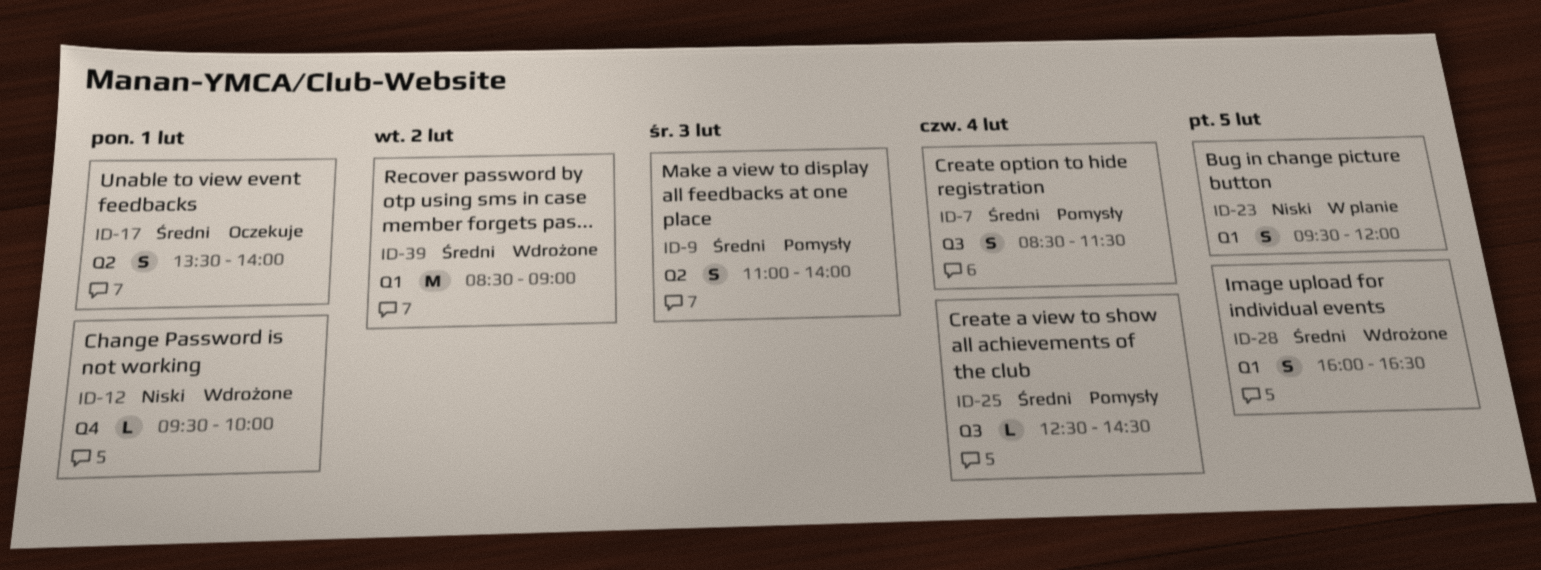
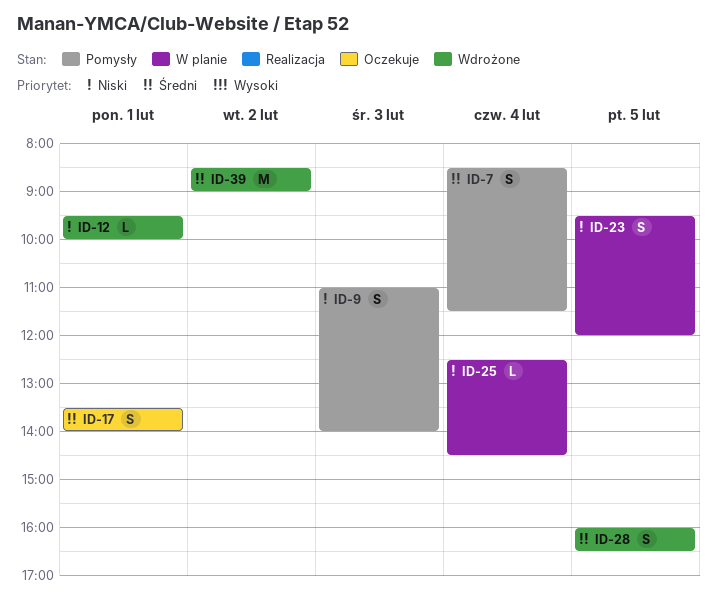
ID-9, priority: Średni -> Niski
ID-25, status: Pomysły -> W planie
ID-25, priority: Średni -> Niski

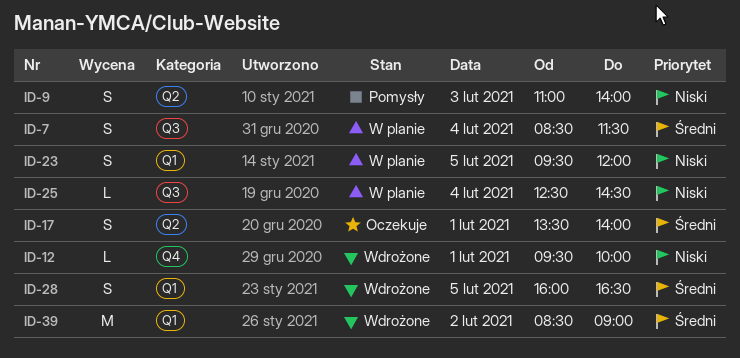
ID-7, status: Pomysły -> W planie

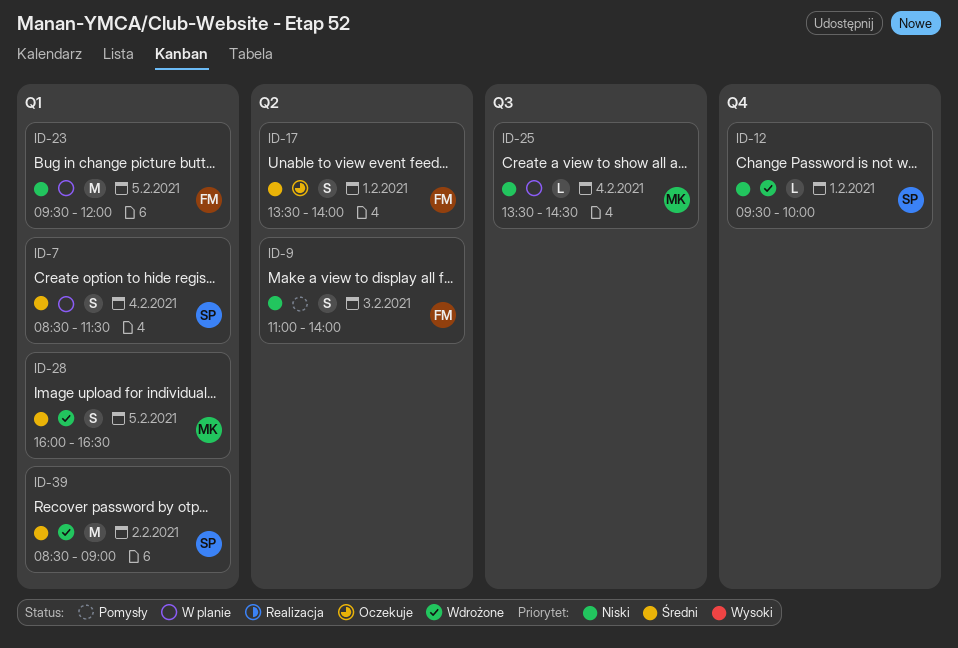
ID-7, label: Q3 -> Q1
ID-23, estimate: S -> M
ID-25, begins: 12:30 -> 13:30

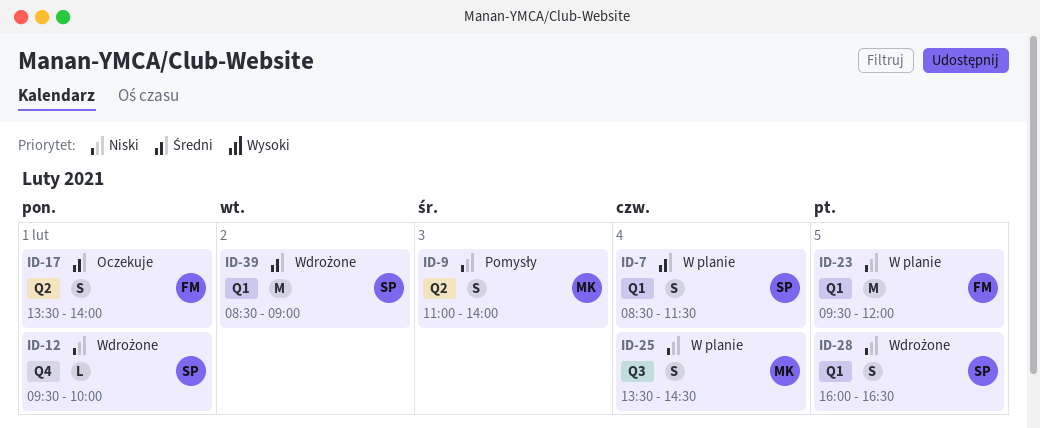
ID-9, owner: FM -> MK
ID-25, estimate: L -> S
ID-28, owner: MK -> SP
ID-28, priority: Średni -> Niski

